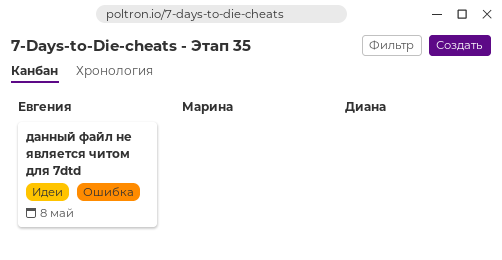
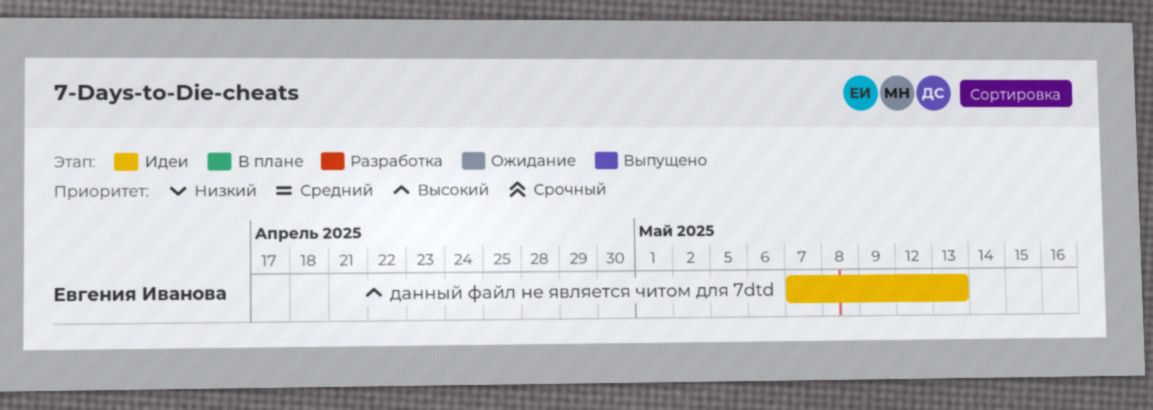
данный файл не является читом для 7dtd, due: May 8 -> May 13

